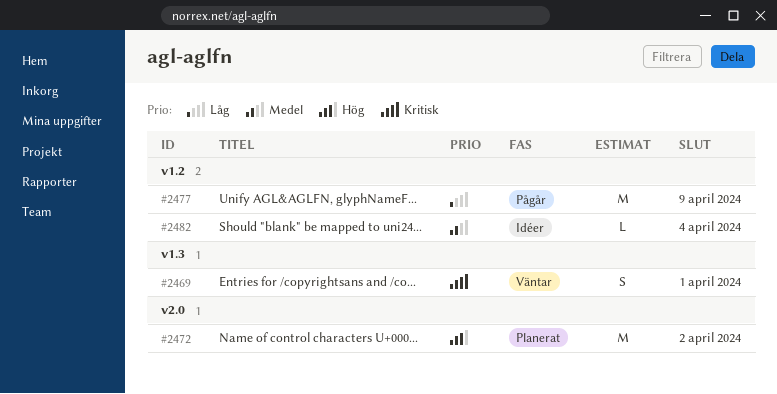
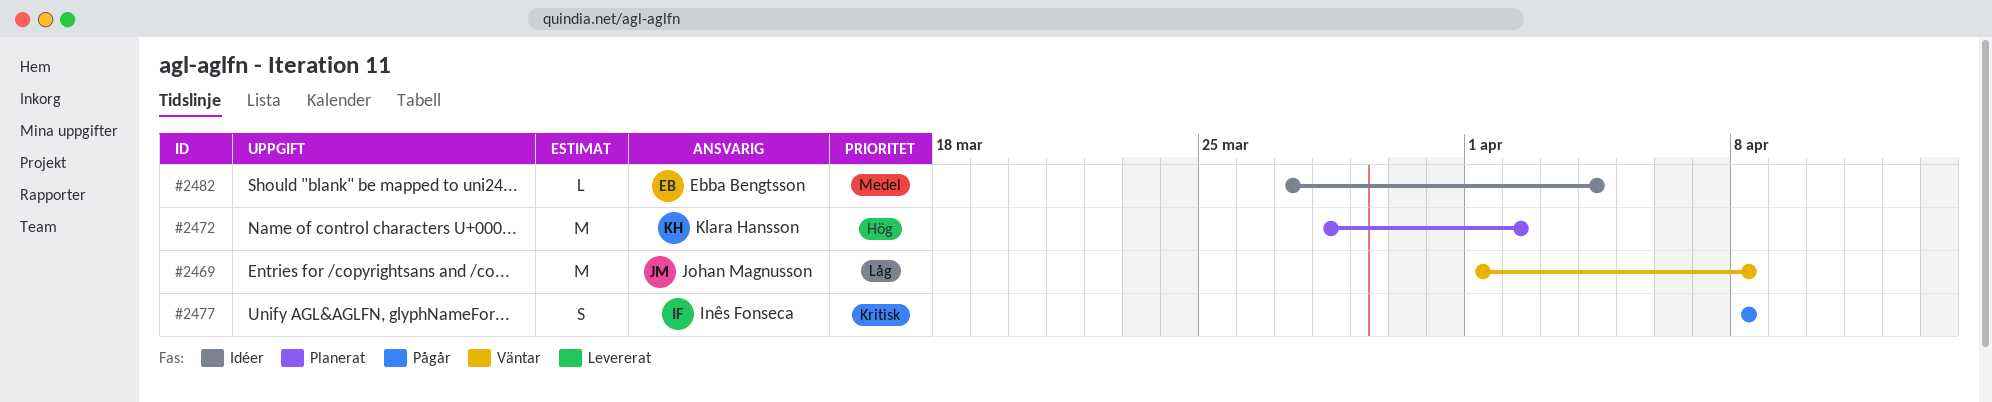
#2469, priority: Kritisk -> Låg
#2469, estimate: S -> M
#2469, due: Apr 1 -> Apr 8
#2477, priority: Låg -> Kritisk
#2477, estimate: M -> S
#2477, due: Apr 9 -> Apr 8

